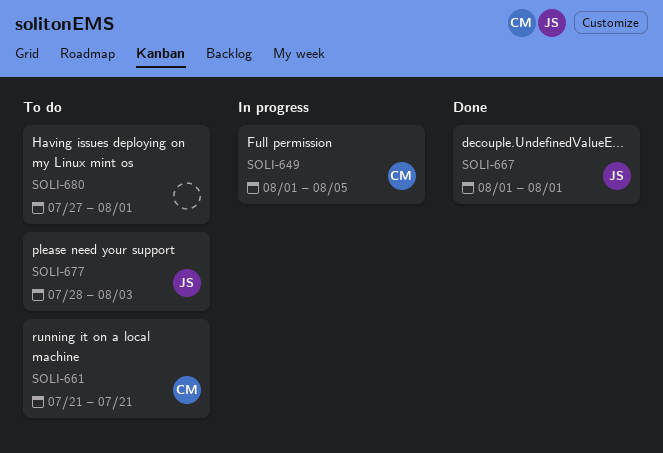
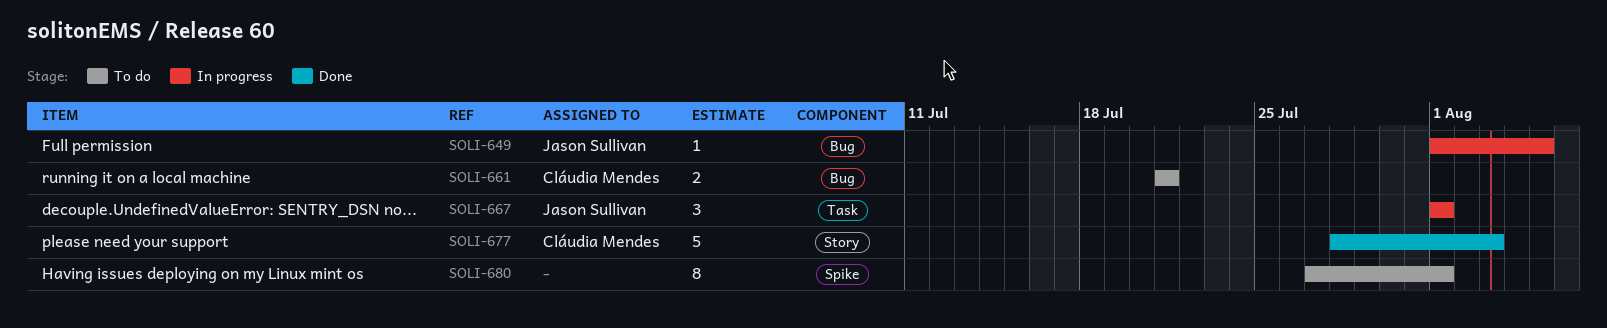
SOLI-649, owner: Cláudia Mendes -> Jason Sullivan
SOLI-667, status: Done -> In progress
SOLI-677, status: To do -> Done
SOLI-677, owner: Jason Sullivan -> Cláudia Mendes

